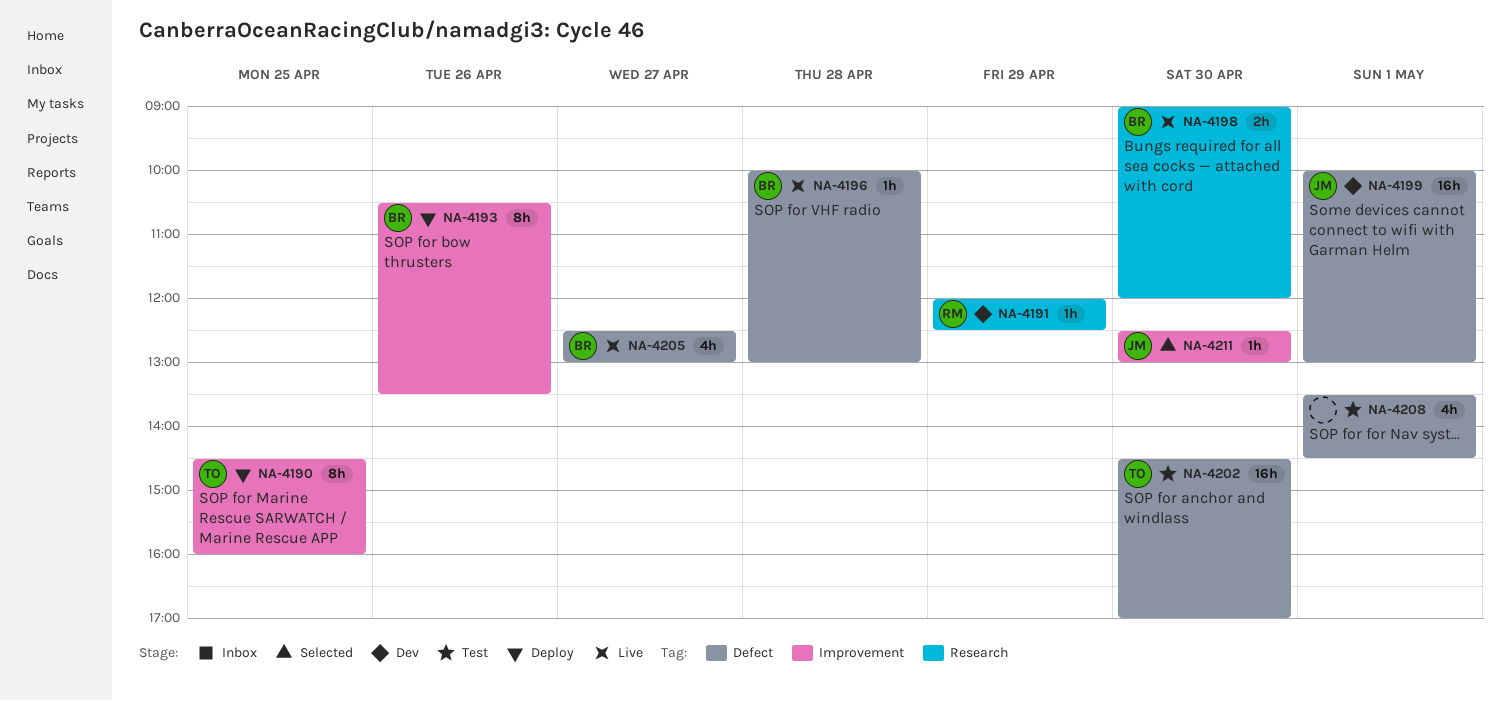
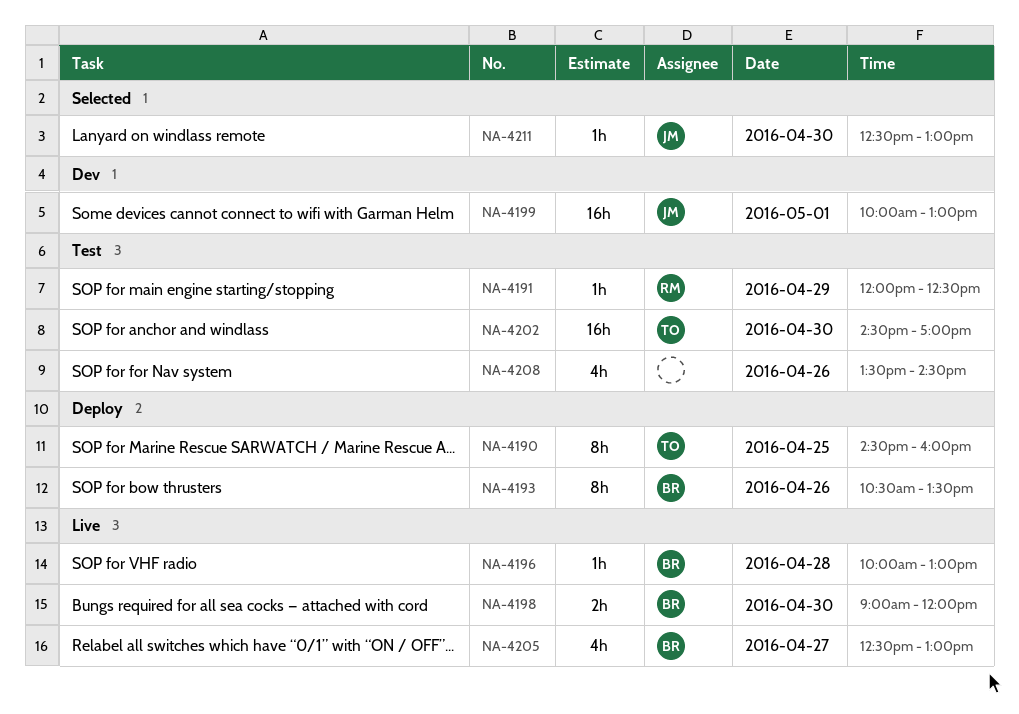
NA-4191, status: Dev -> Test
NA-4208, day: May 1 -> Apr 26

